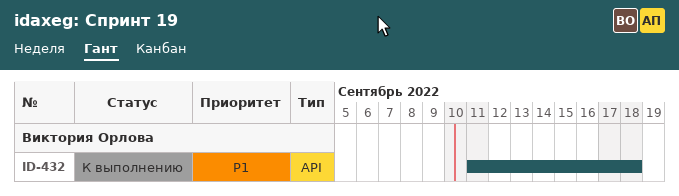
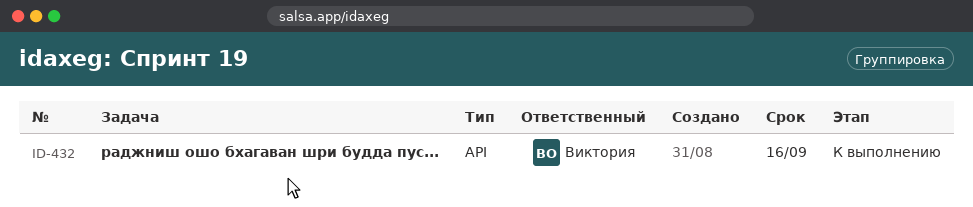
ID-432, due: Sep 18 -> Sep 16

